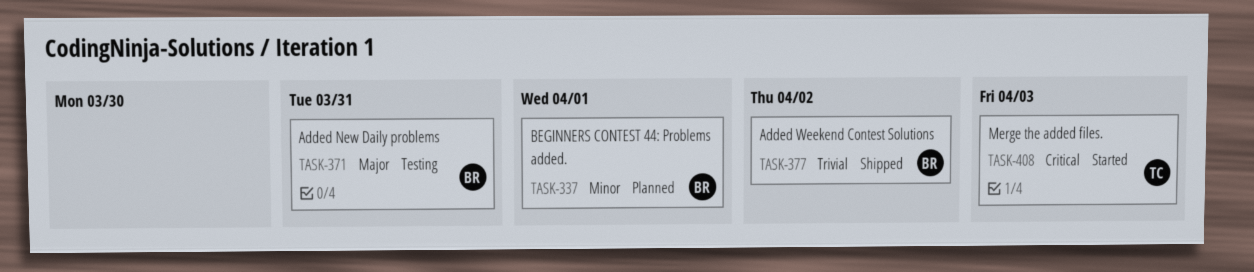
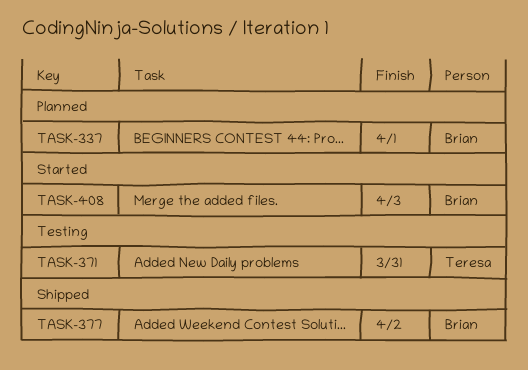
TASK-371, owner: Brian -> Teresa
TASK-408, owner: Teresa -> Brian

